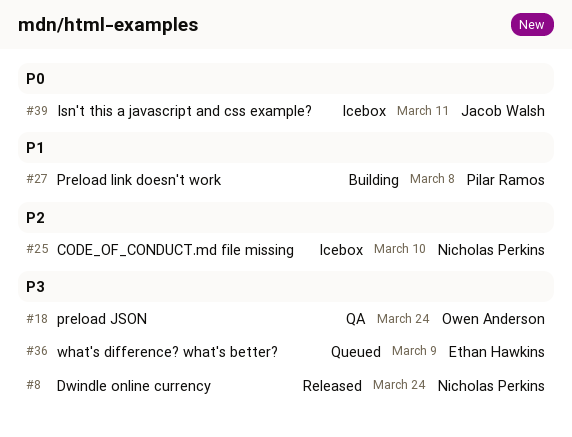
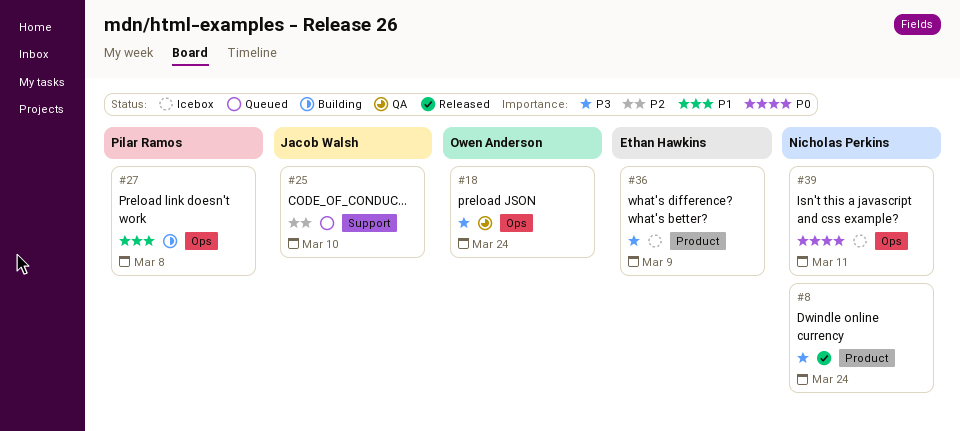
#25, status: Icebox -> Queued
#25, owner: Nicholas Perkins -> Jacob Walsh
#36, status: Queued -> Icebox
#39, owner: Jacob Walsh -> Nicholas Perkins

